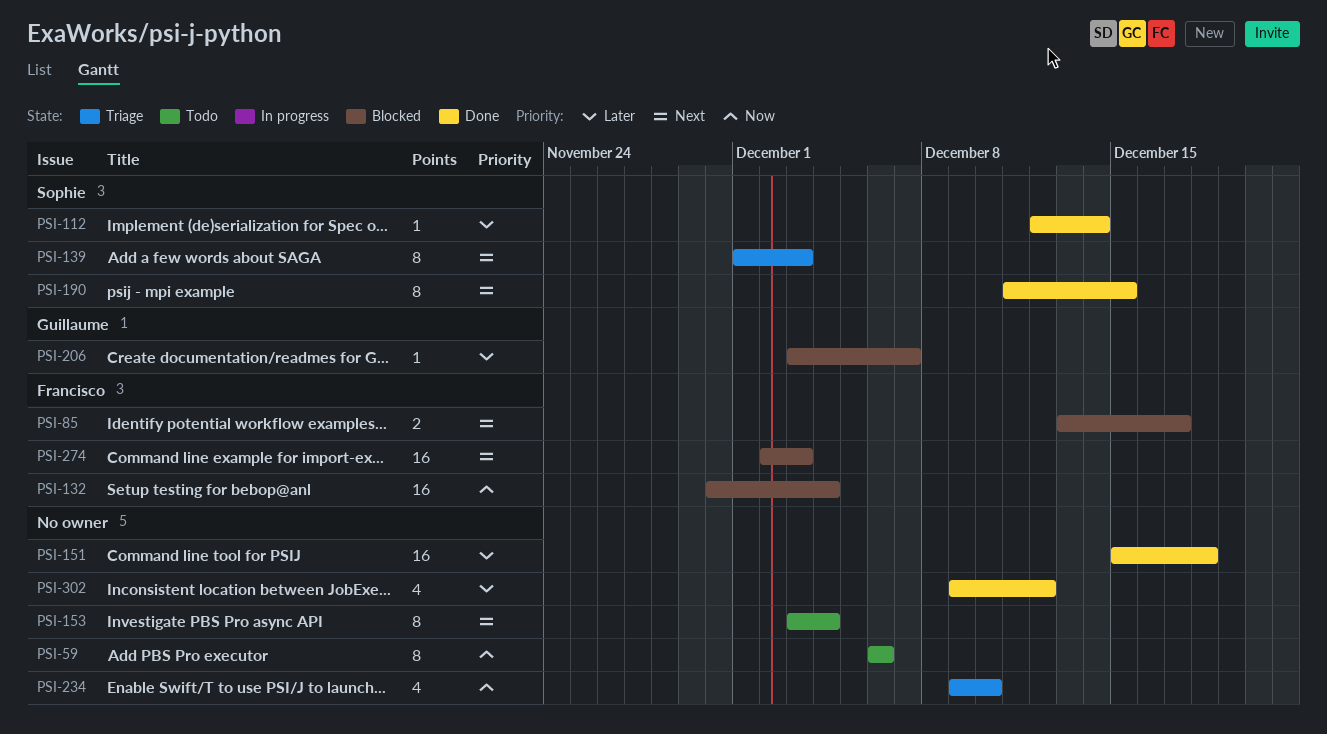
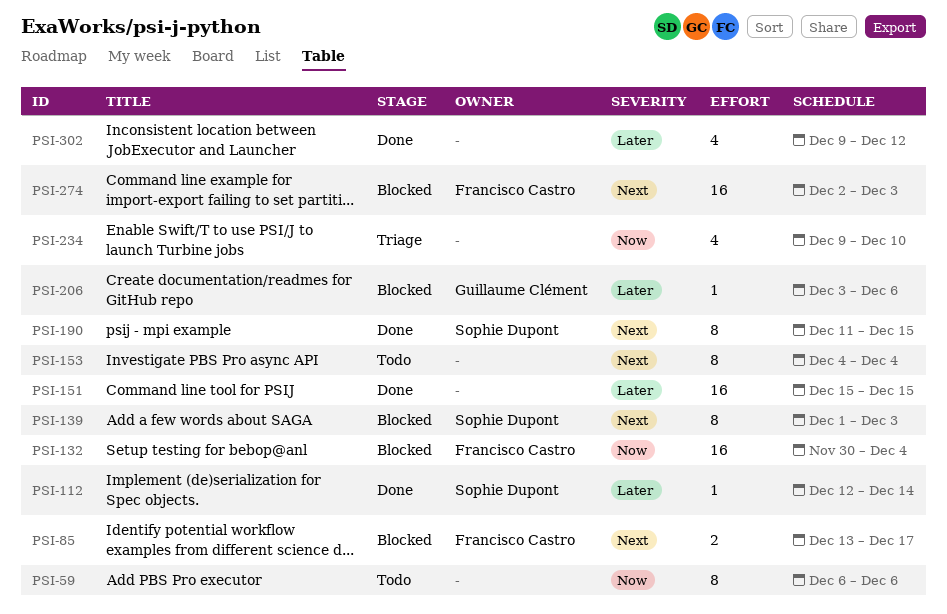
PSI-139, status: Triage -> Blocked
PSI-151, due: Dec 18 -> Dec 15
PSI-153, start: Dec 3 -> Dec 4
PSI-206, due: Dec 7 -> Dec 6

